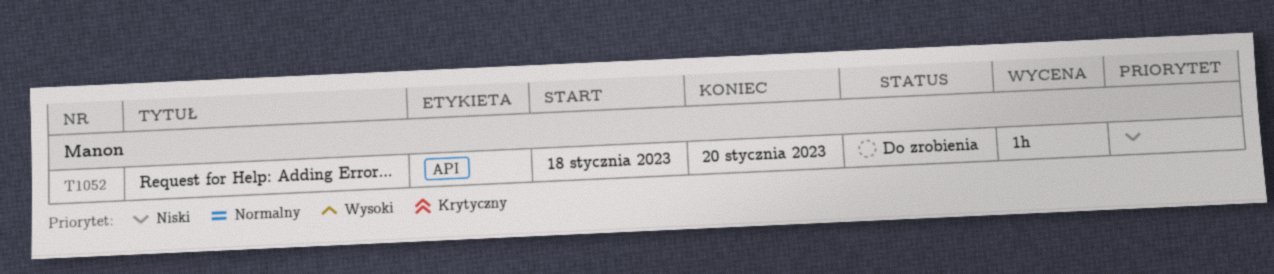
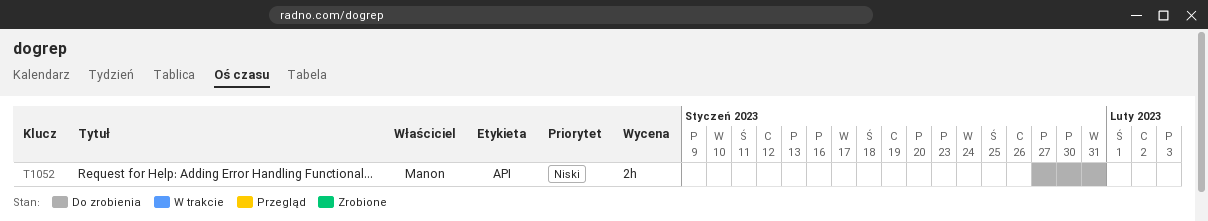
T1052, estimate: 1h -> 2h
T1052, start: Jan 18 -> Jan 27
T1052, due: Jan 20 -> Jan 31

